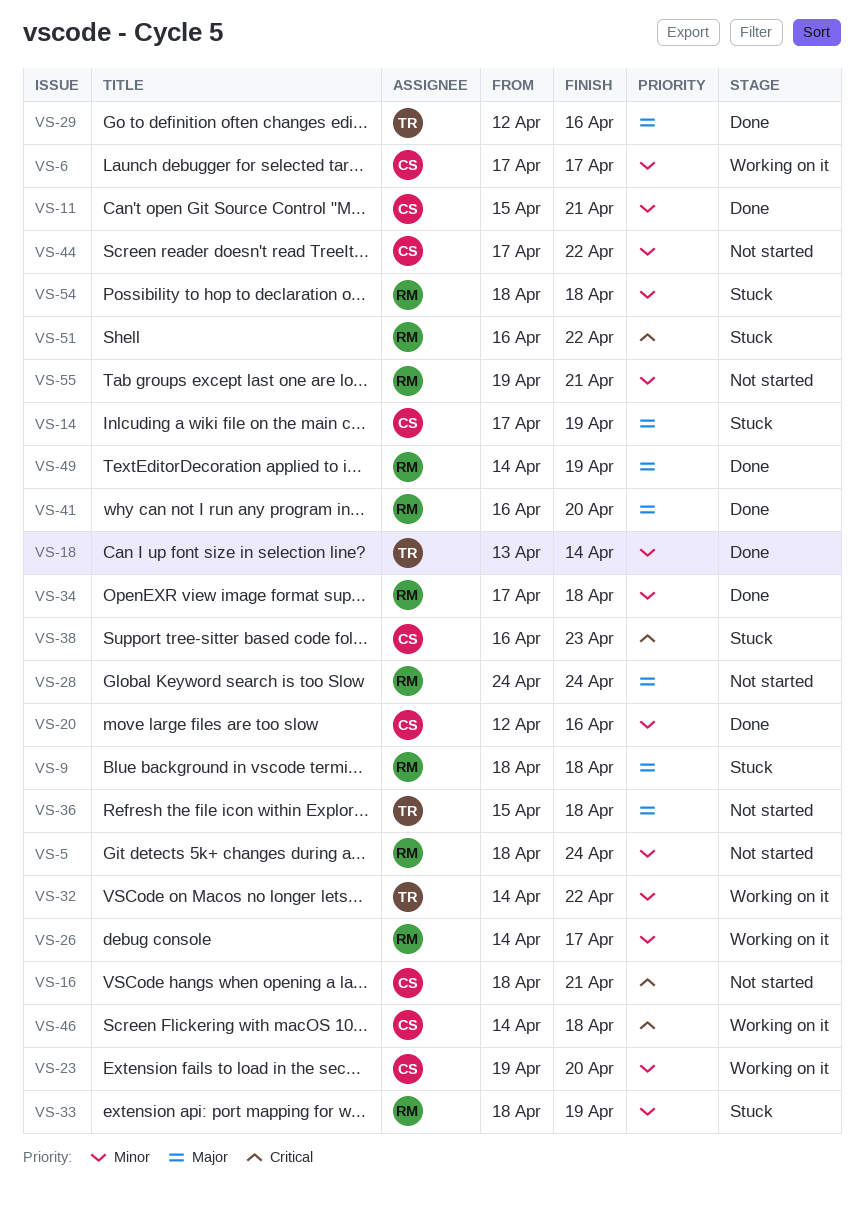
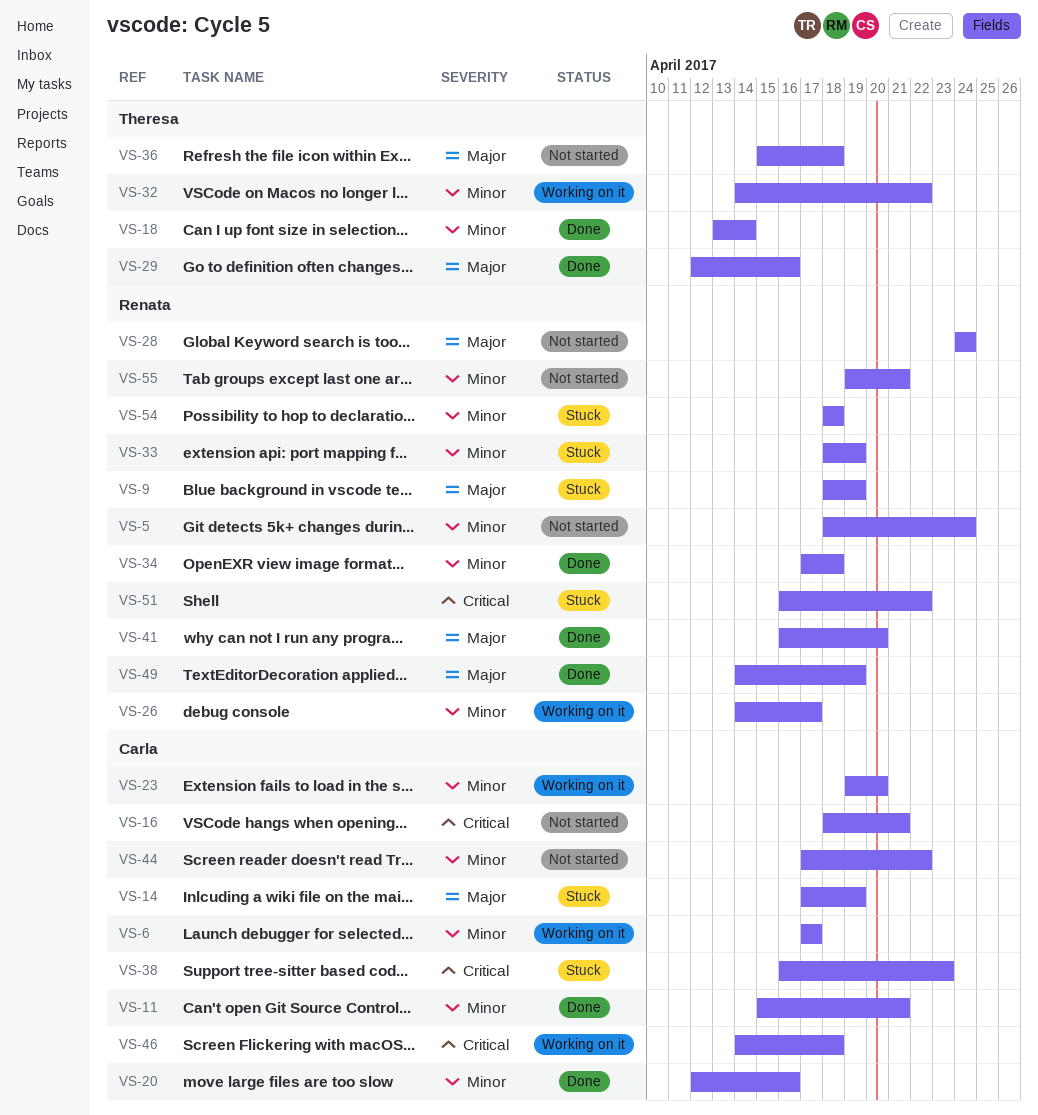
VS-9, due: Apr 18 -> Apr 19

